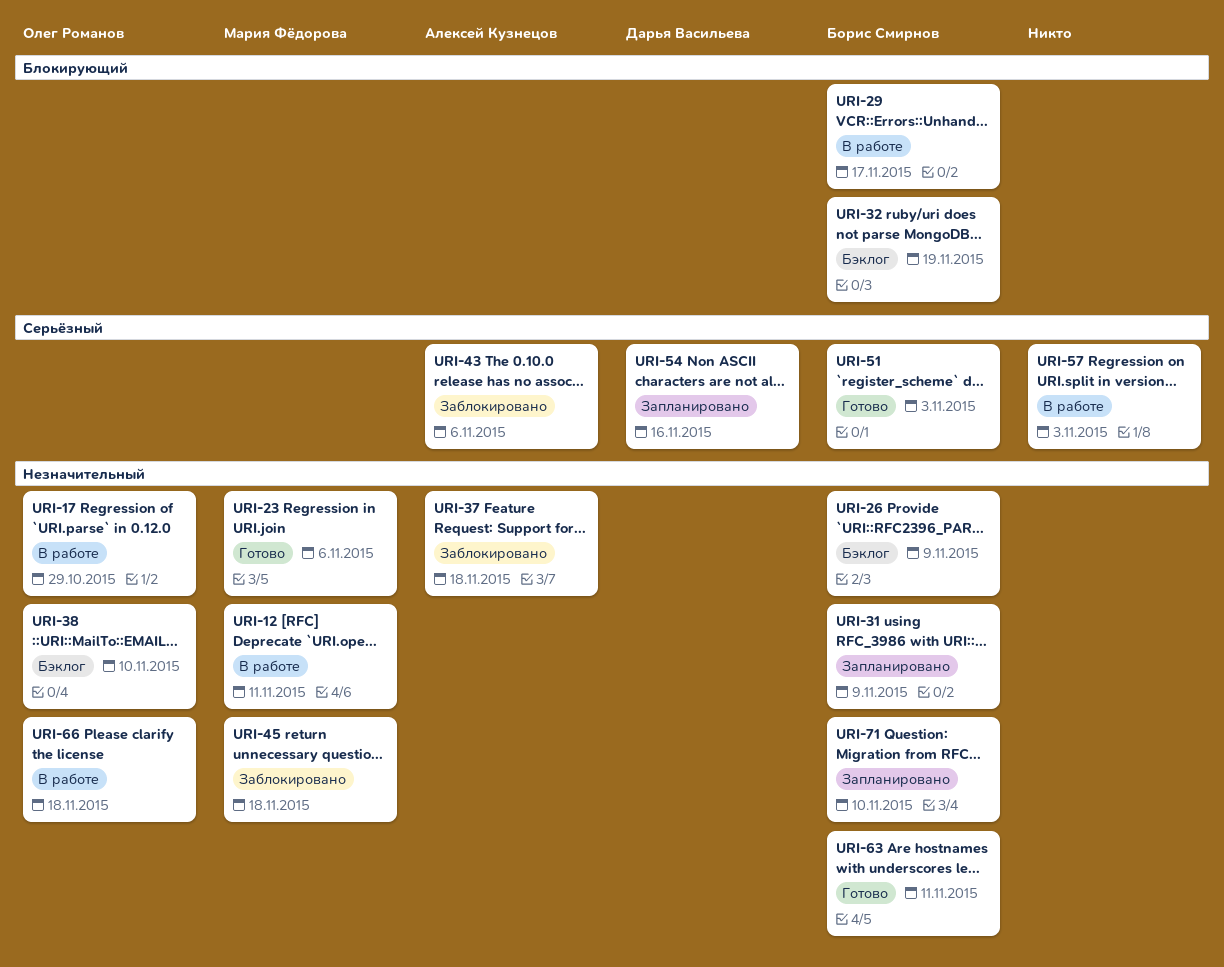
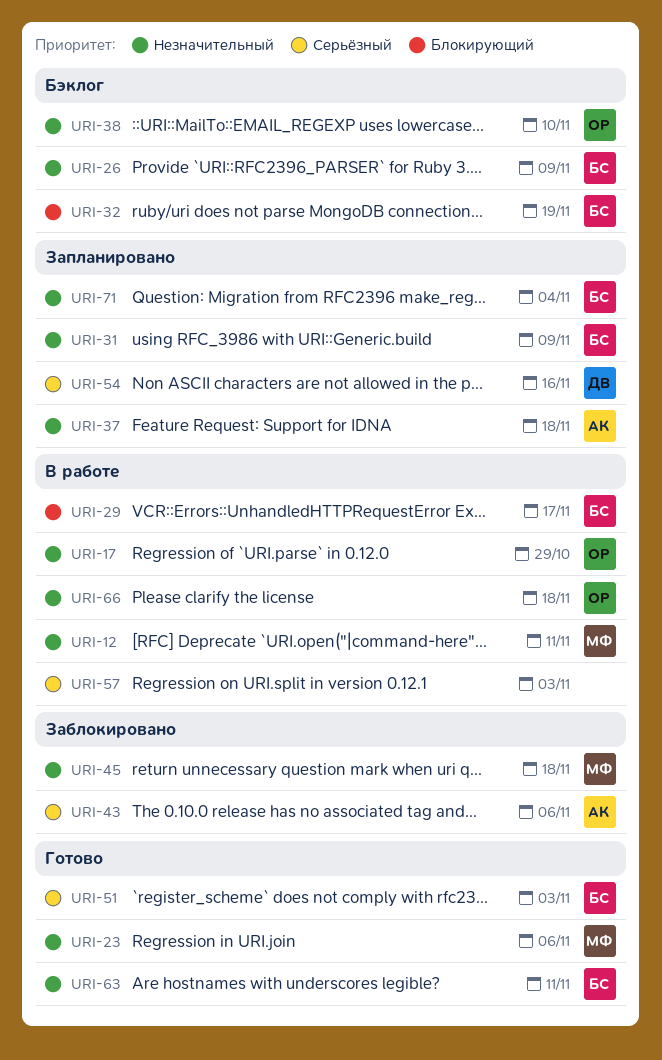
URI-37, status: Заблокировано -> Запланировано
URI-71, due: Nov 10 -> Nov 4

